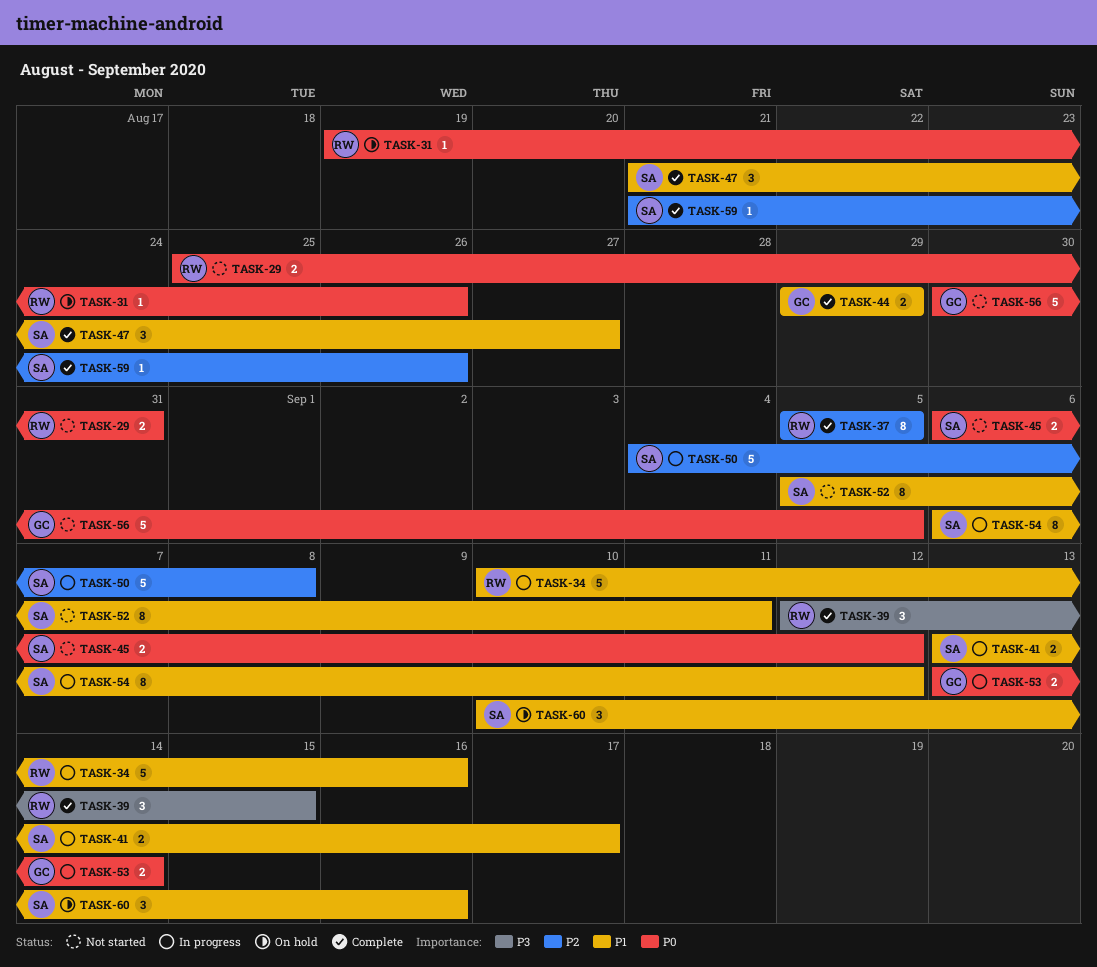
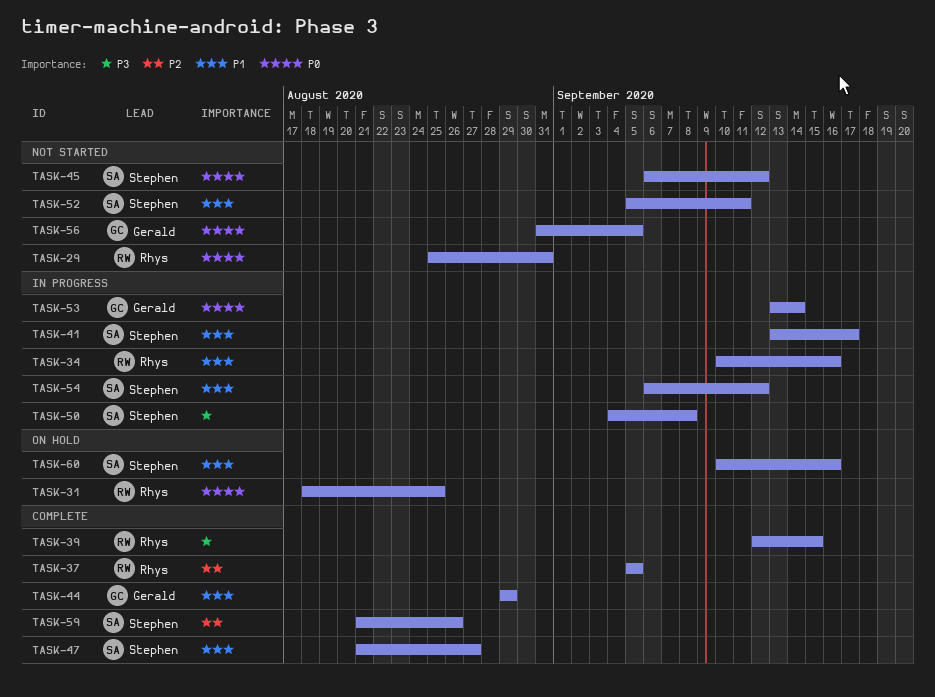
TASK-31, start: Aug 19 -> Aug 18
TASK-31, due: Aug 26 -> Aug 25
TASK-50, priority: P2 -> P3
TASK-56, start: Aug 30 -> Aug 31

